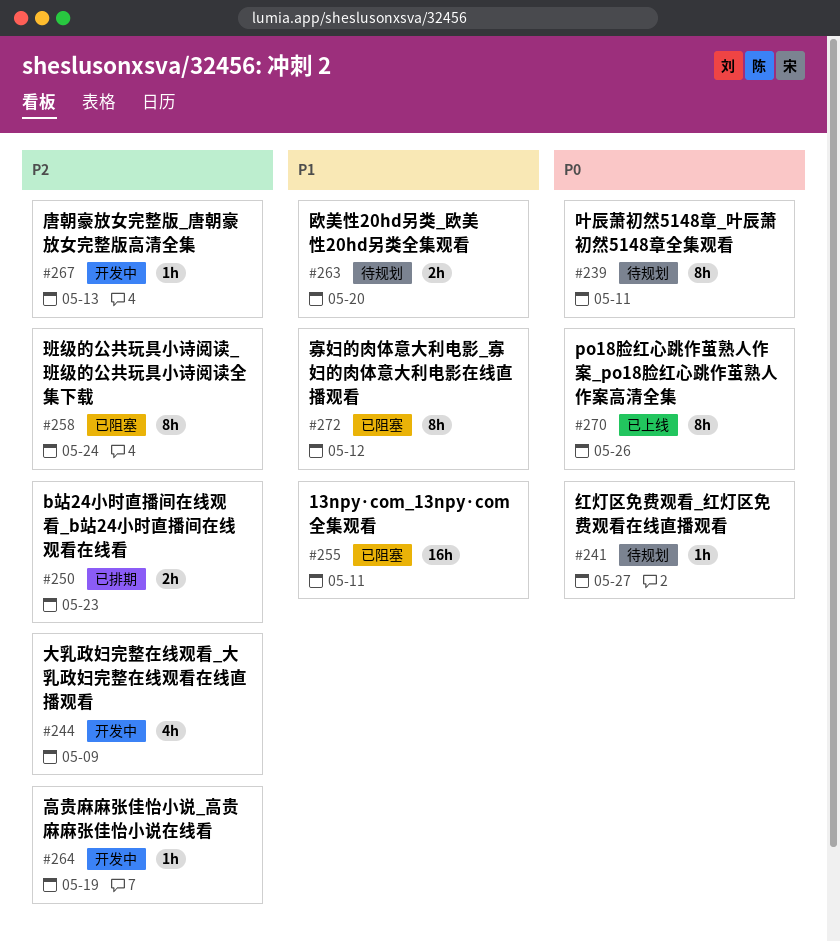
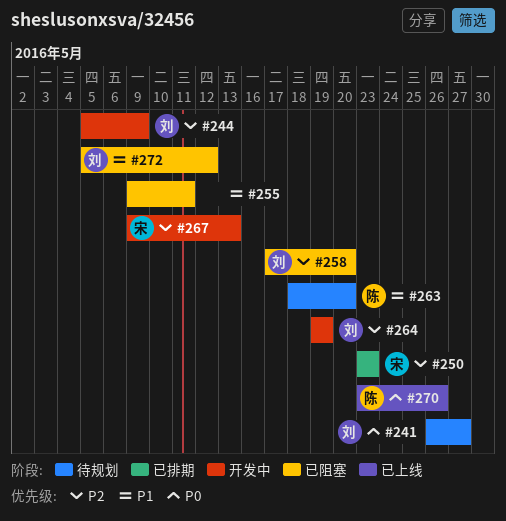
#239: present -> none
#258, due: May 24 -> May 20

